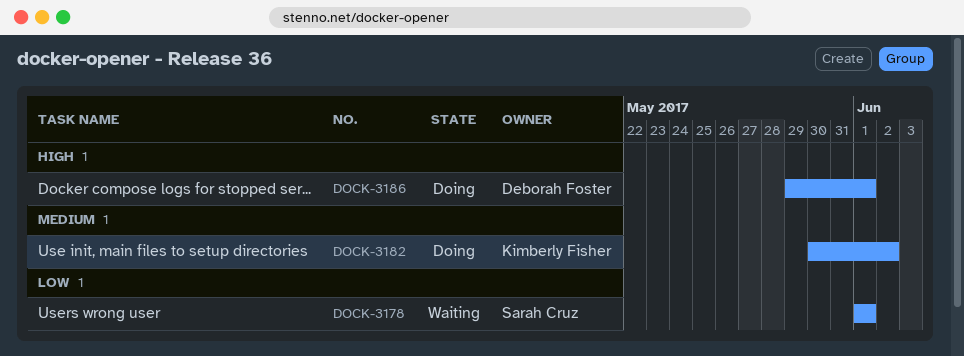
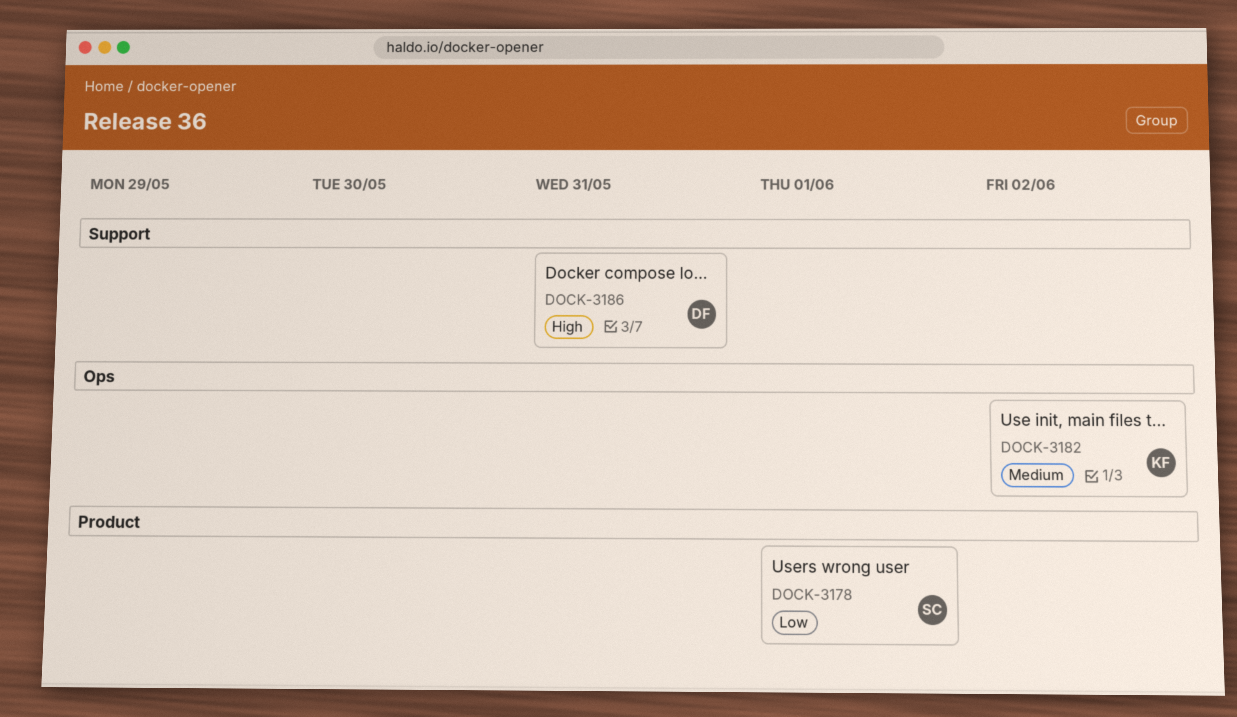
DOCK-3186, due: Jun 1 -> May 31

